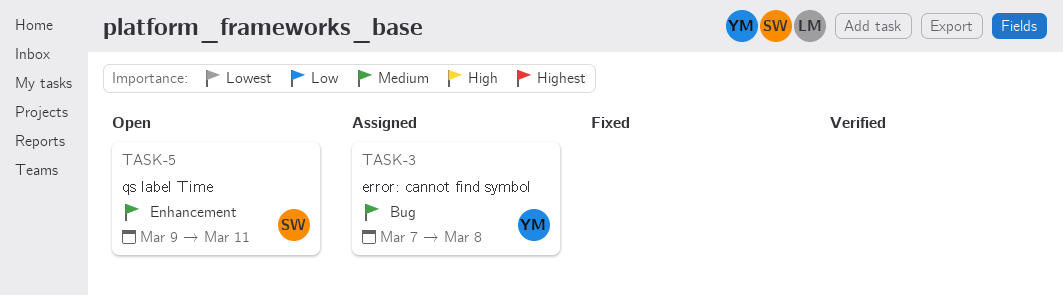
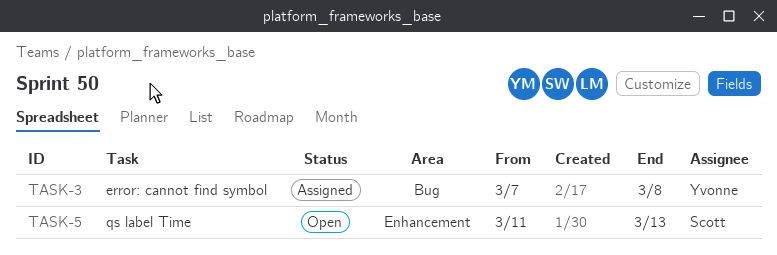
TASK-5, start: Mar 9 -> Mar 11
TASK-5, due: Mar 11 -> Mar 13

